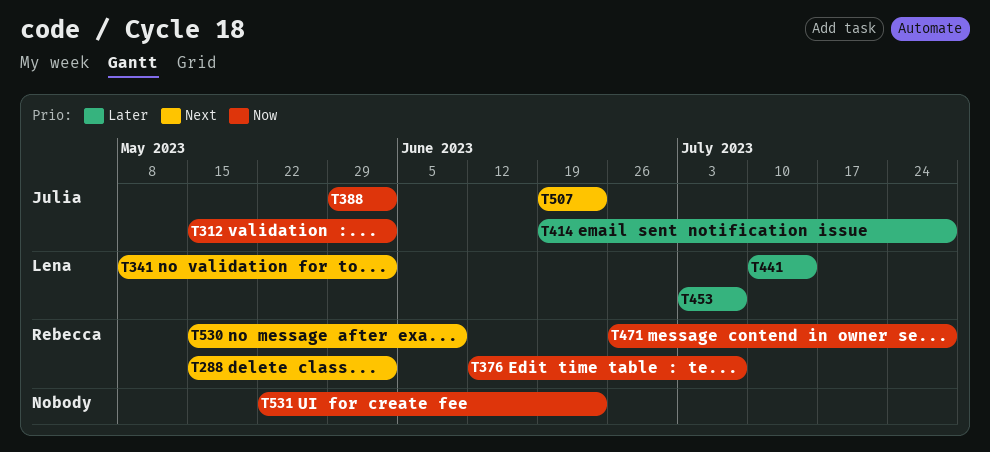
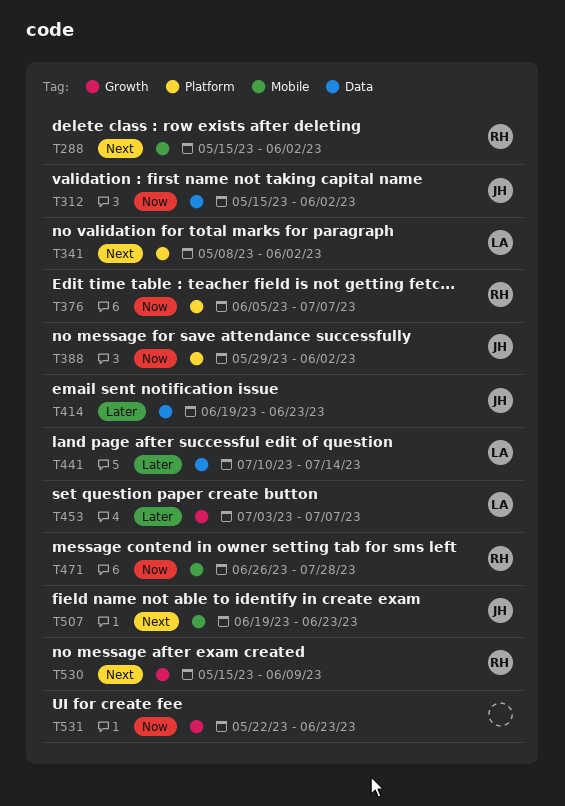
T376, start: Jun 12 -> Jun 5
T414, due: Jul 28 -> Jun 23

